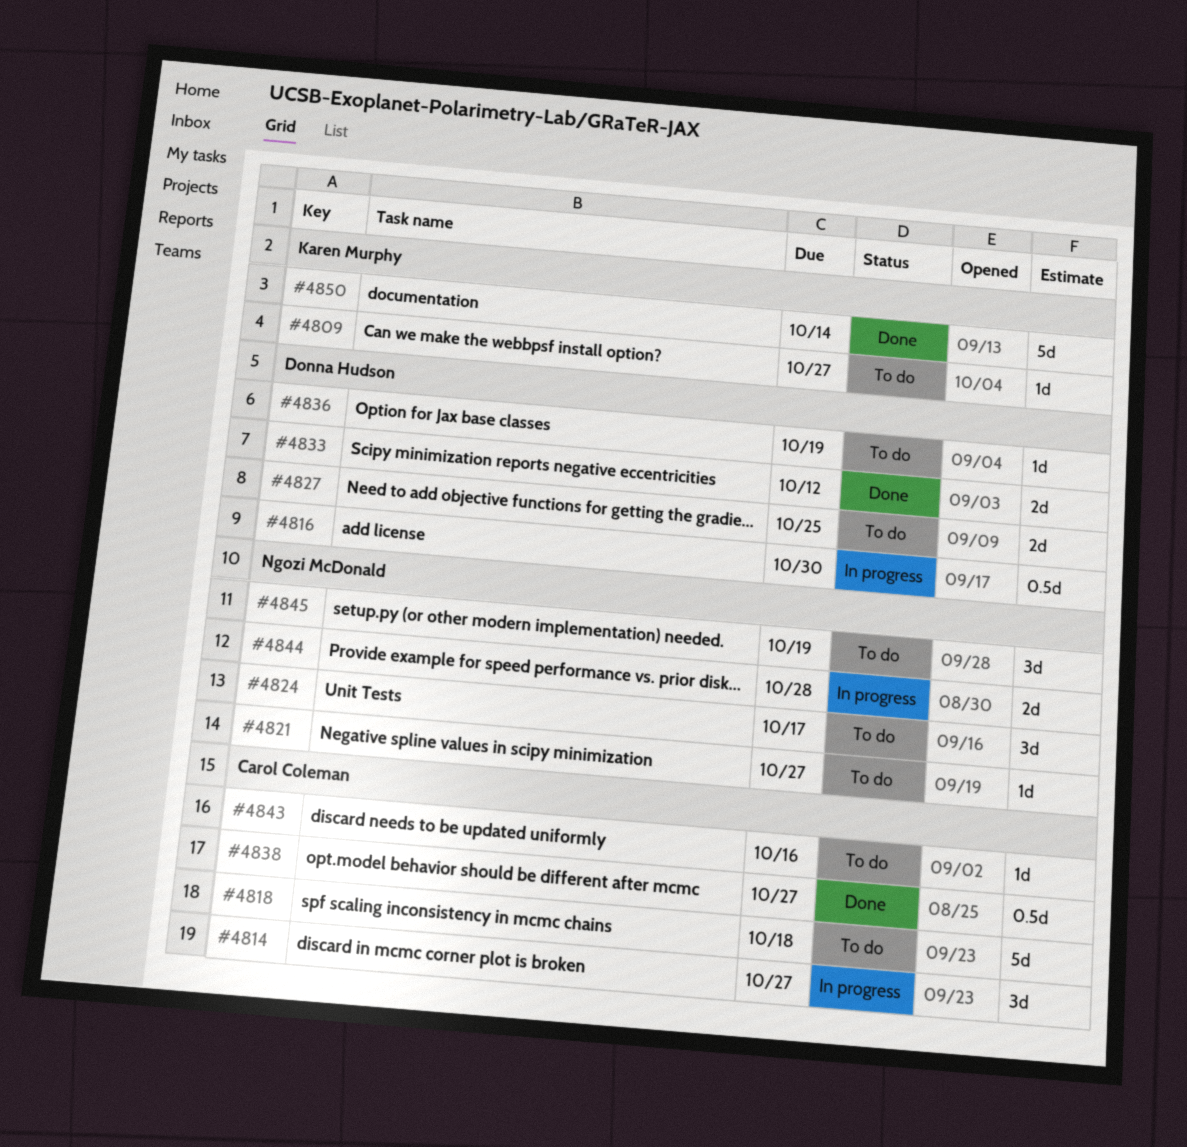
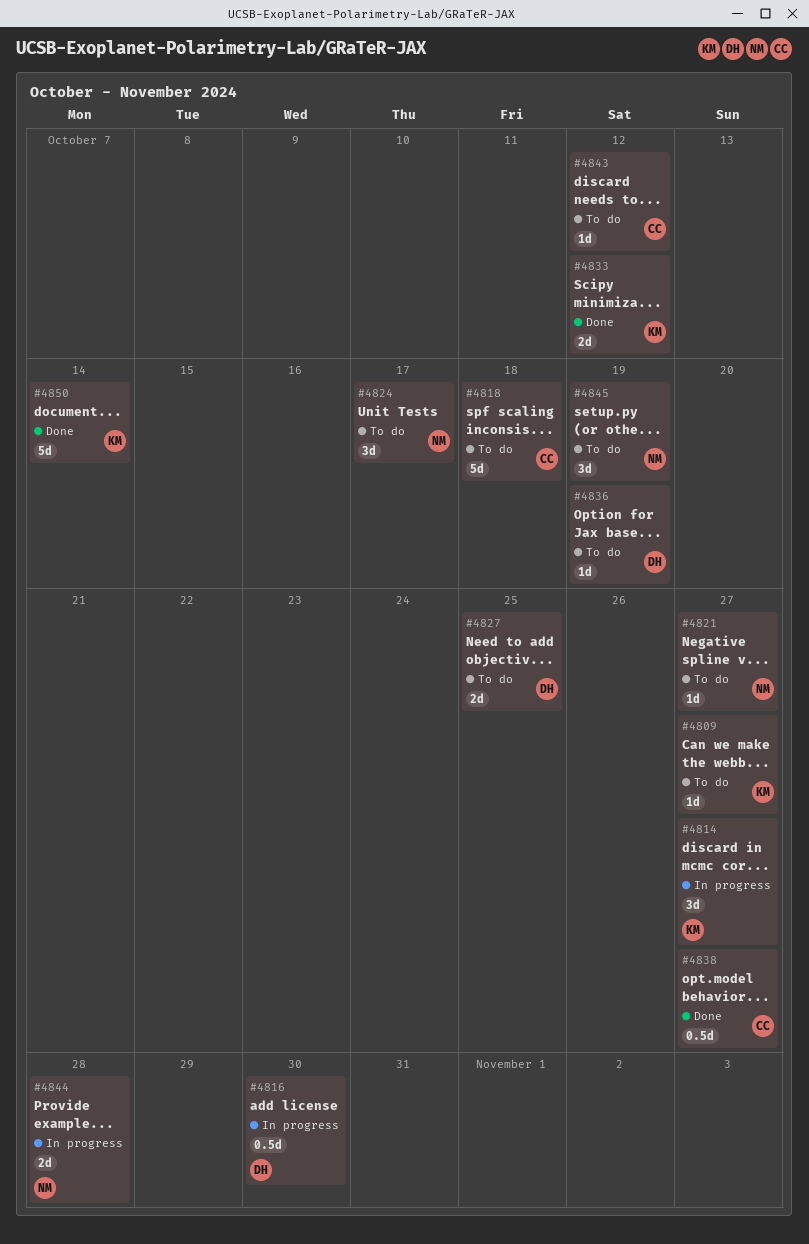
#4814, owner: Carol Coleman -> Karen Murphy
#4833, owner: Donna Hudson -> Karen Murphy
#4843, due: Oct 16 -> Oct 12

